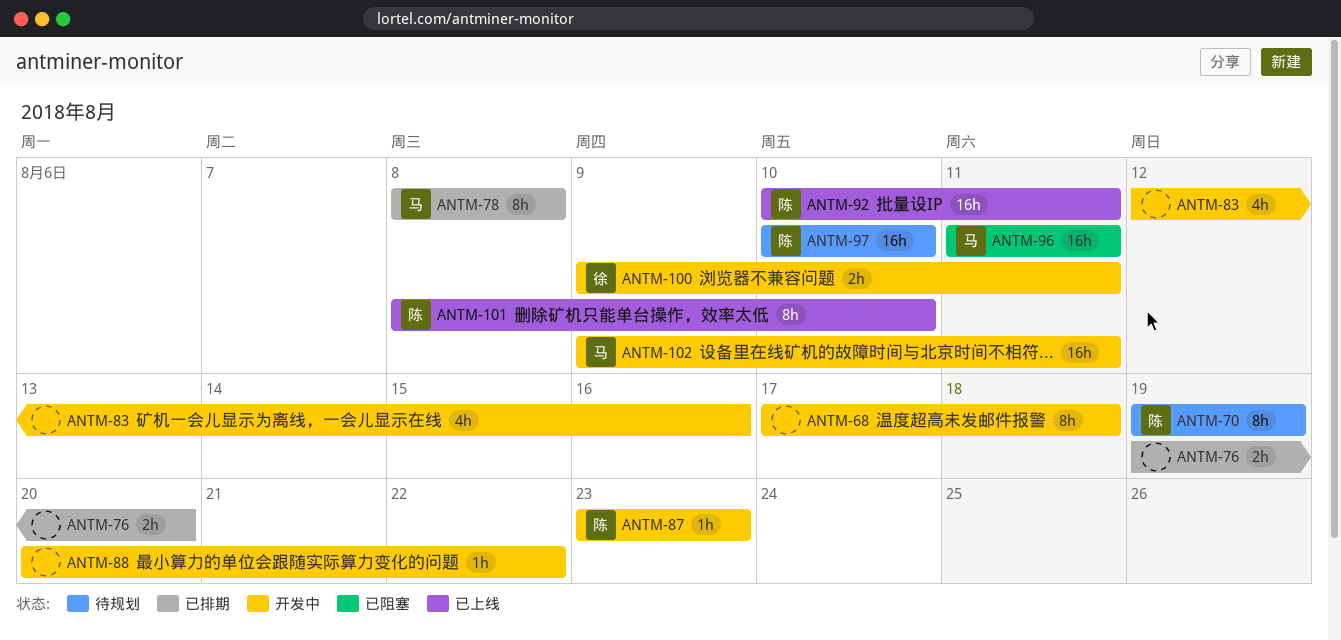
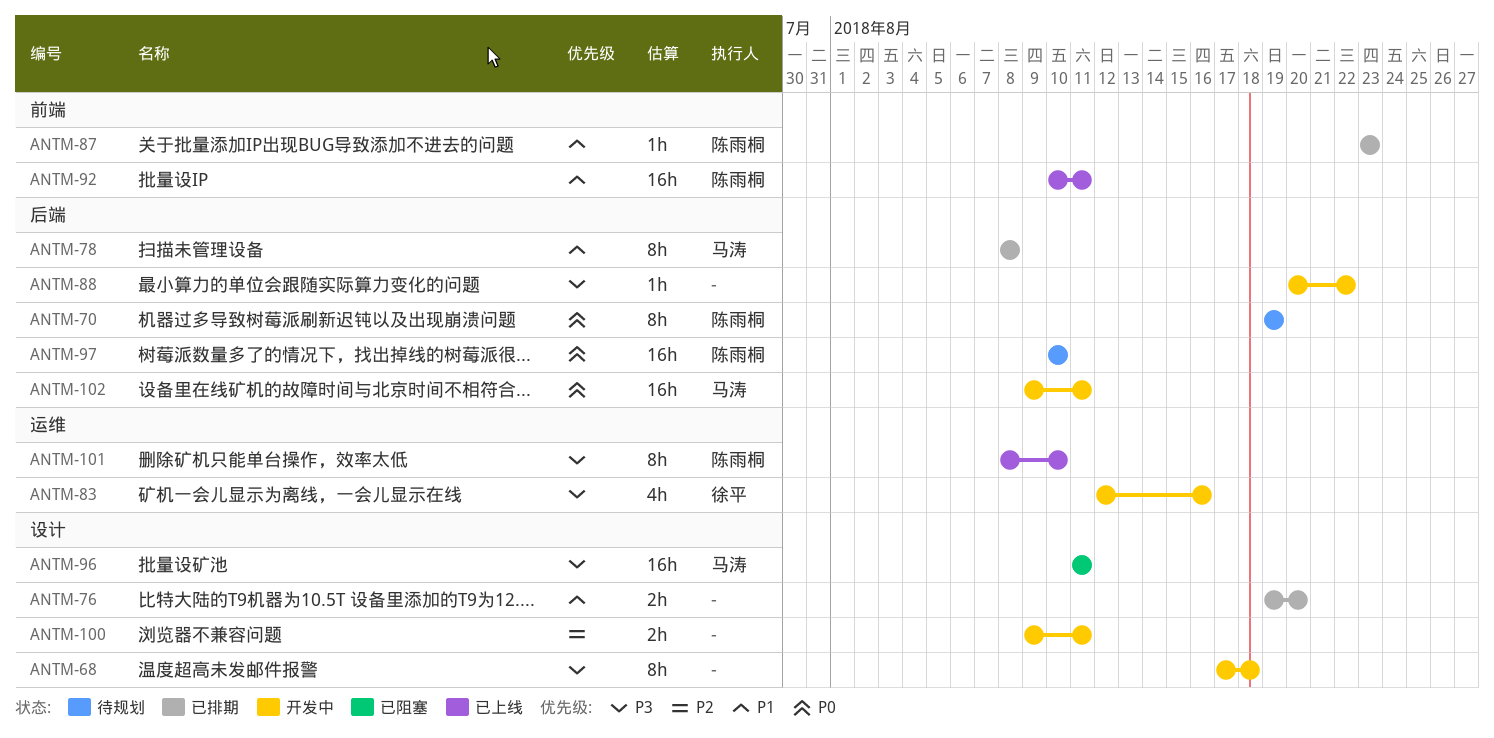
ANTM-83, owner: none -> 徐平
ANTM-87, status: 开发中 -> 已排期
ANTM-100, owner: 徐平 -> none

